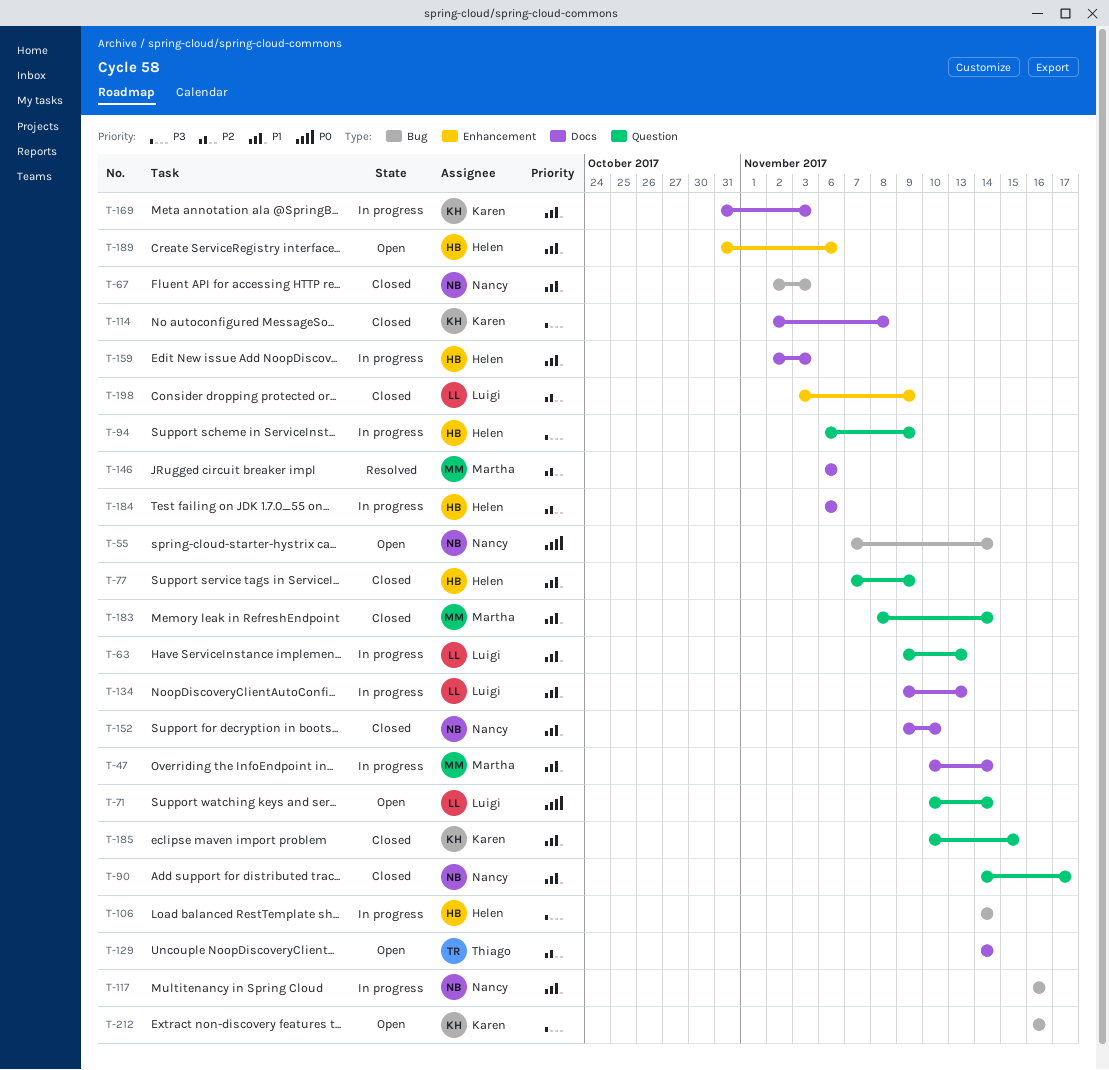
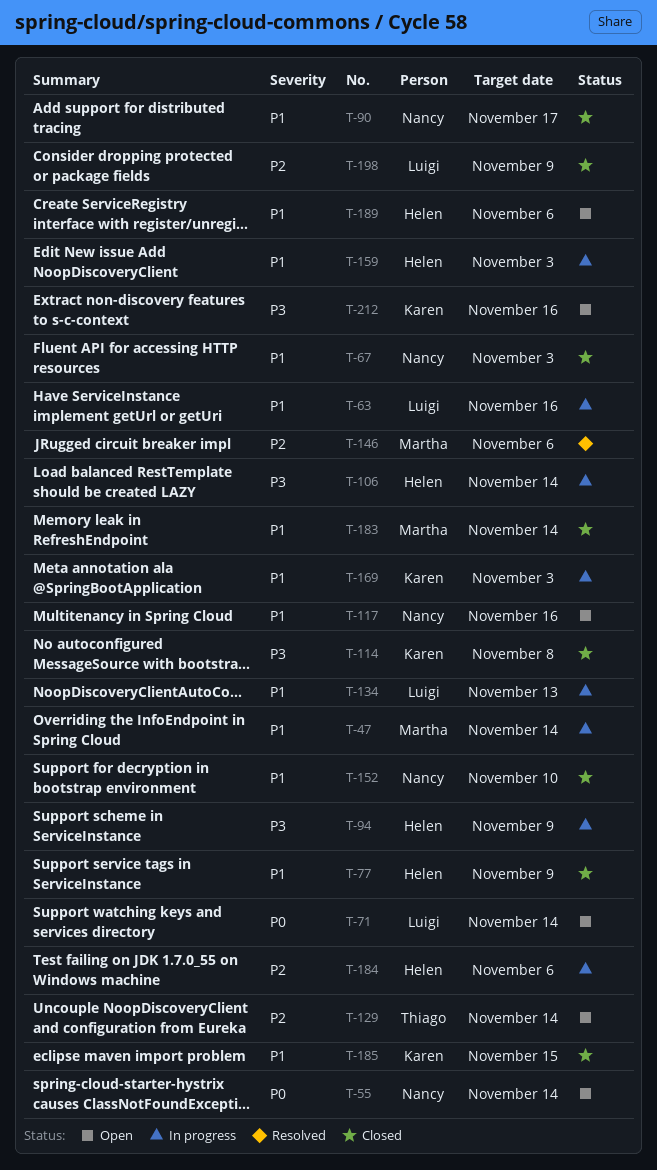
T-63, due: Nov 13 -> Nov 16
T-117, status: In progress -> Open

